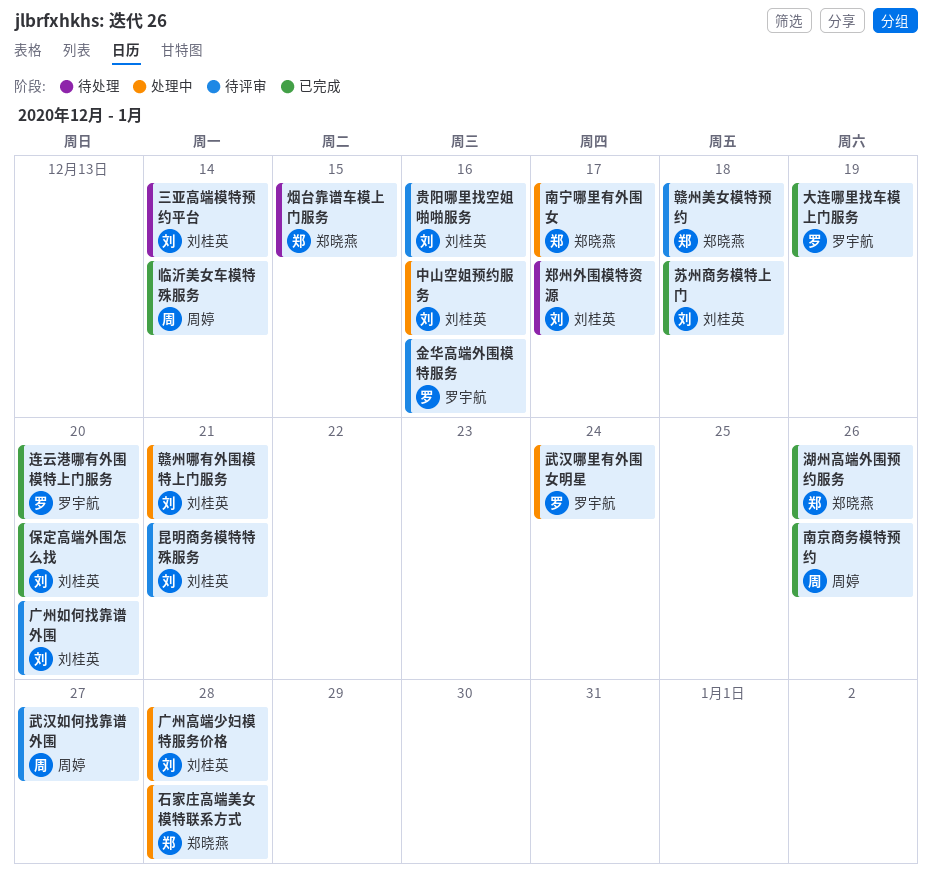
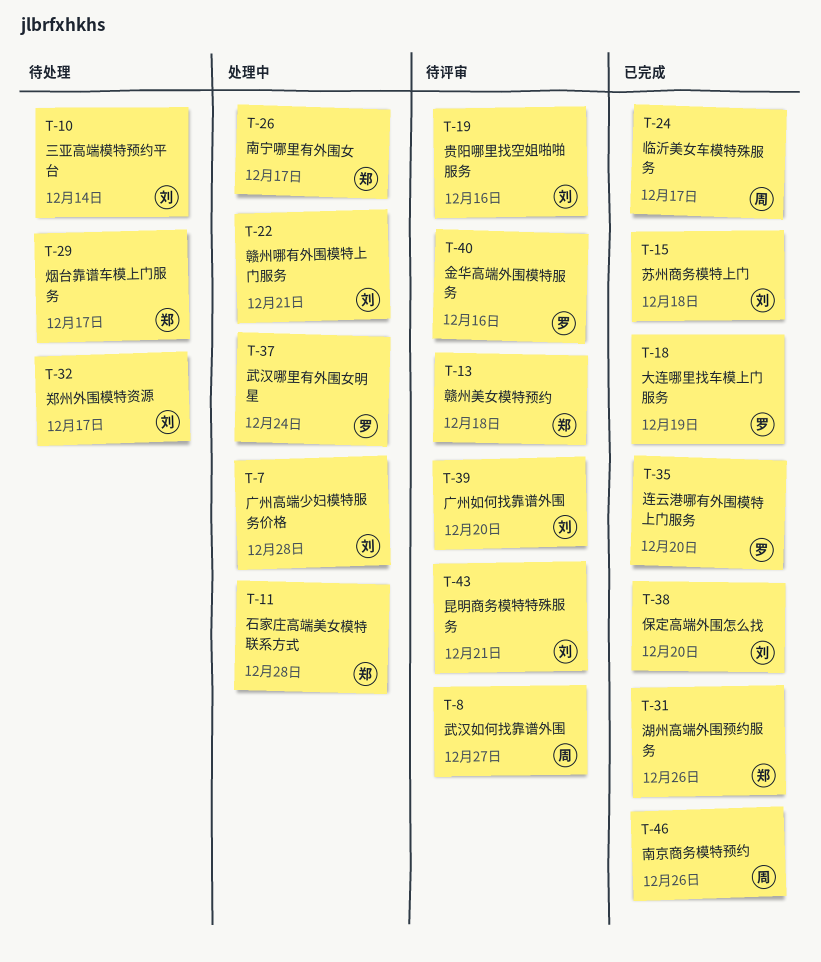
中山空姐预约服务: present -> none
临沂美女车模特殊服务, due: Dec 14 -> Dec 17
烟台靠谱车模上门服务, due: Dec 15 -> Dec 17

